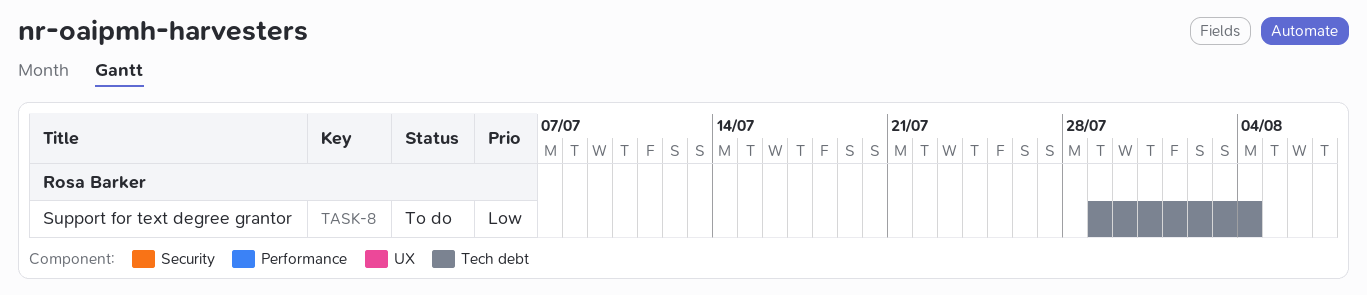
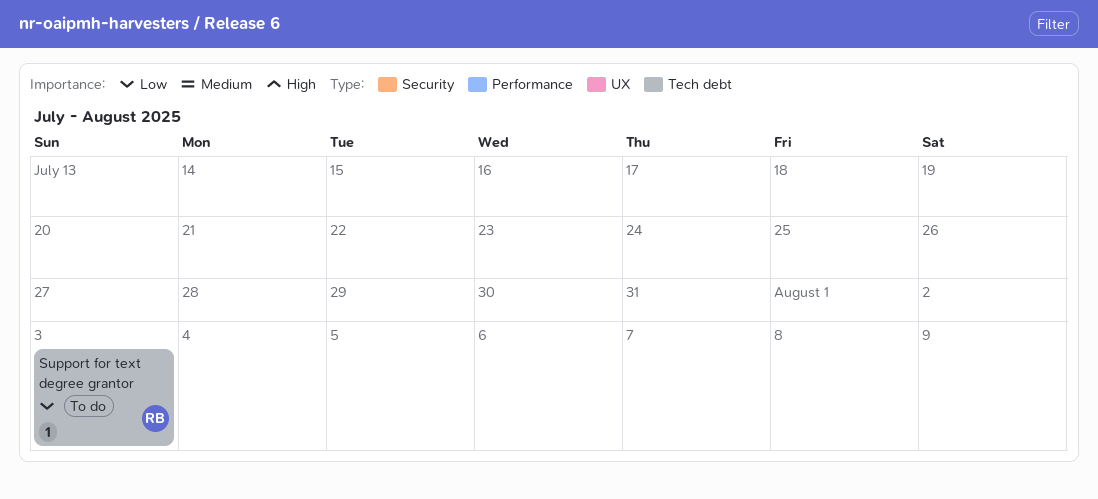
Support for text degree grantor, due: Aug 4 -> Aug 3

